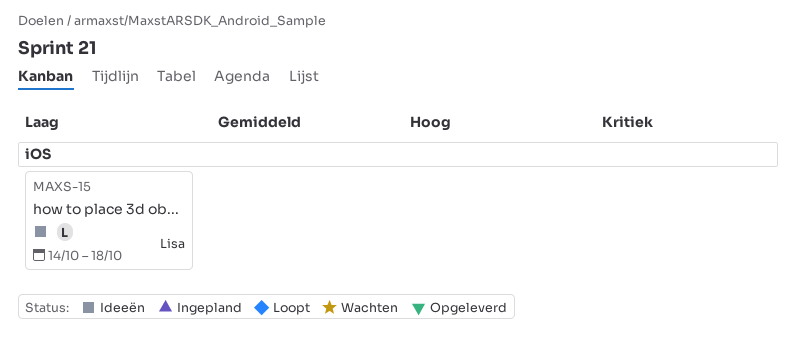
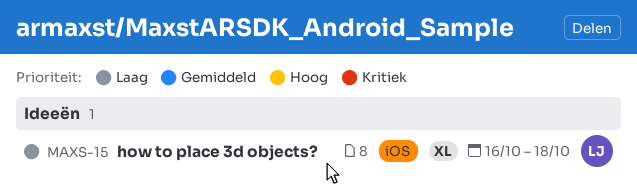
MAXS-15, estimate: L -> XL
MAXS-15, start: Oct 14 -> Oct 16

